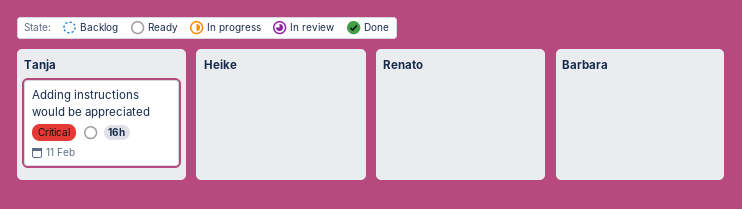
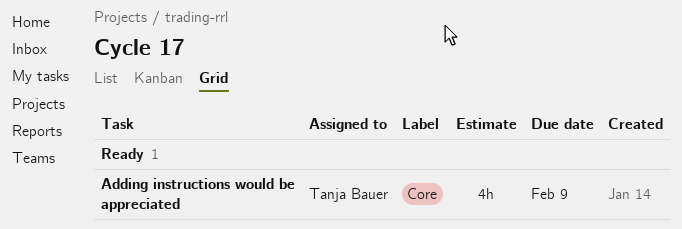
Adding instructions would be appreciated, estimate: 16h -> 4h
Adding instructions would be appreciated, due: Feb 11 -> Feb 9

